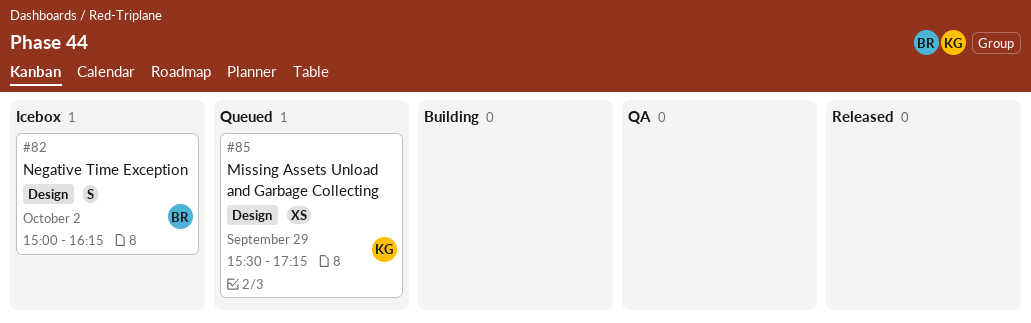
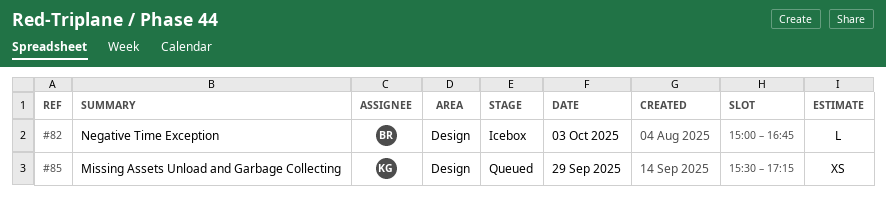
#82, estimate: S -> L
#82, day: Oct 2 -> Oct 3
#82, ends: 16:15 -> 16:45

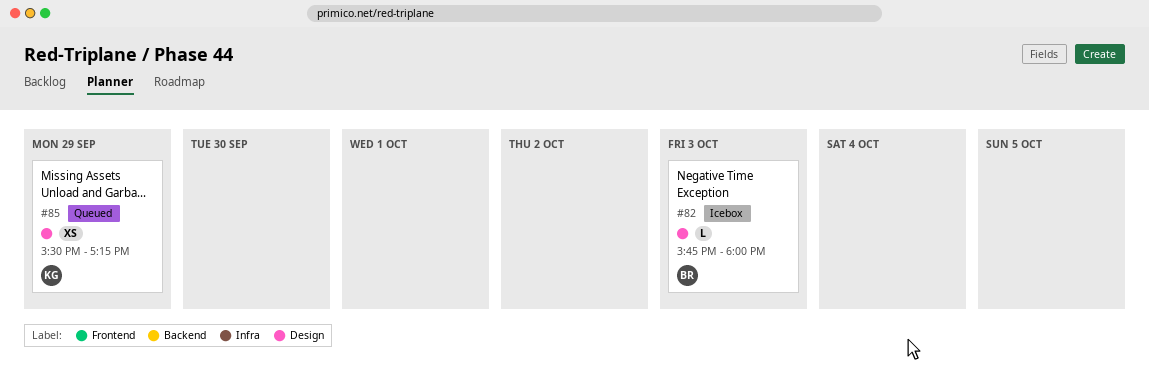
#82, begins: 15:00 -> 15:45
#82, ends: 16:45 -> 18:00

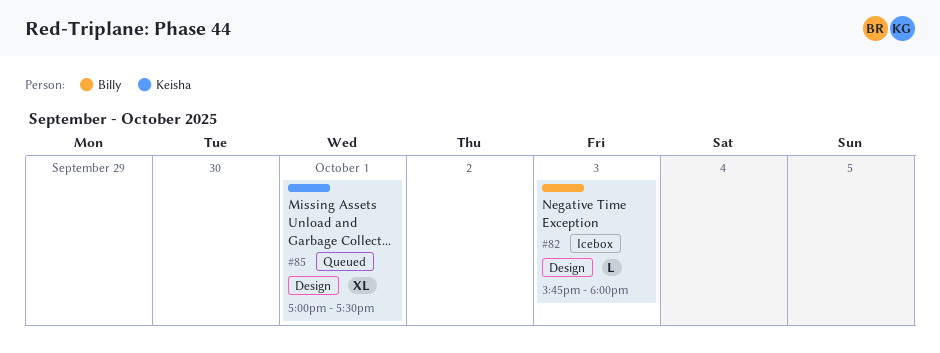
#85, estimate: XS -> XL
#85, day: Sep 29 -> Oct 1
#85, begins: 15:30 -> 17:00
#85, ends: 17:15 -> 17:30

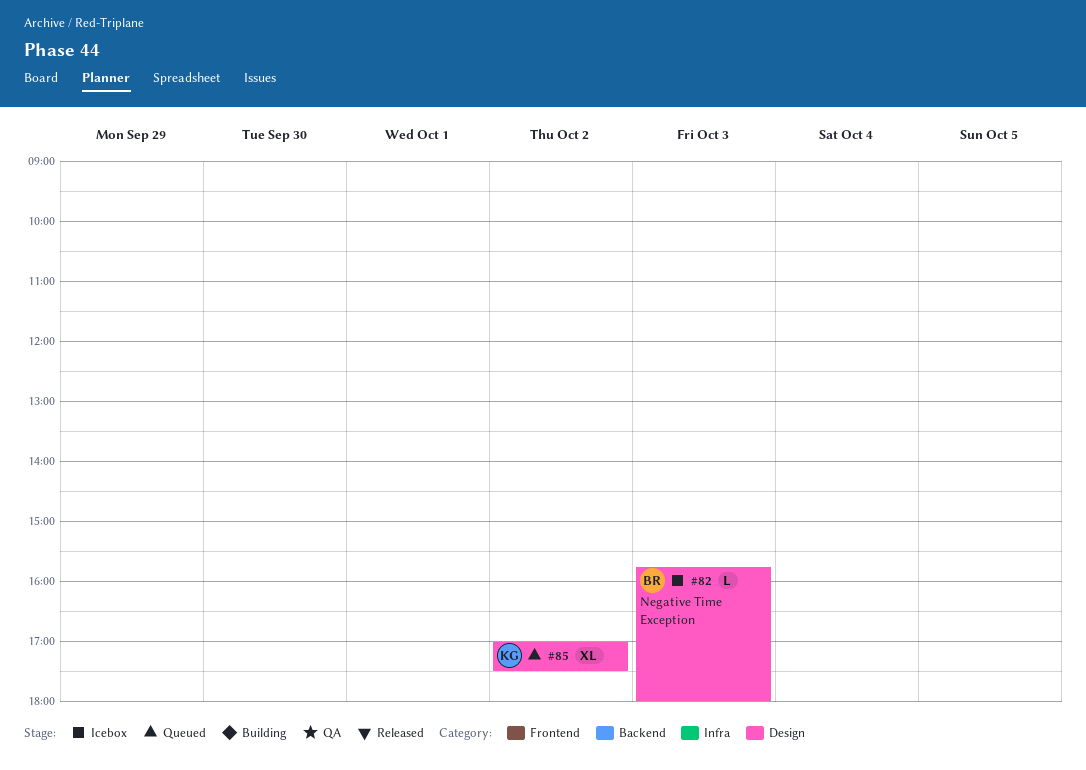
#85, day: Oct 1 -> Oct 2

